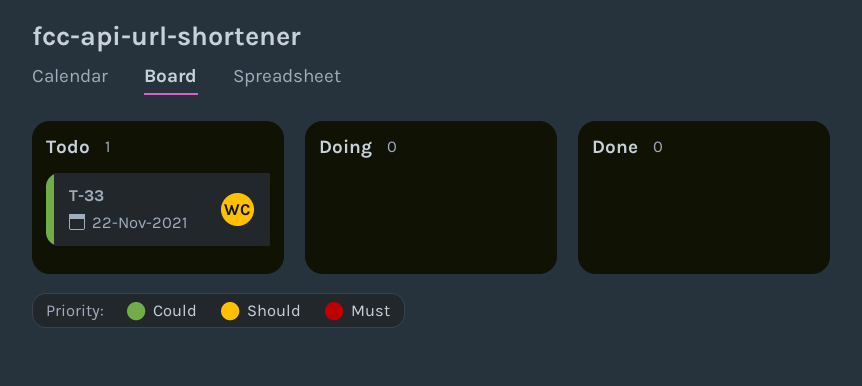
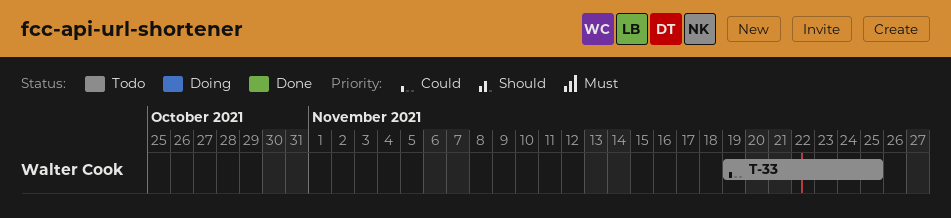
T-33, due: Nov 22 -> Nov 25

